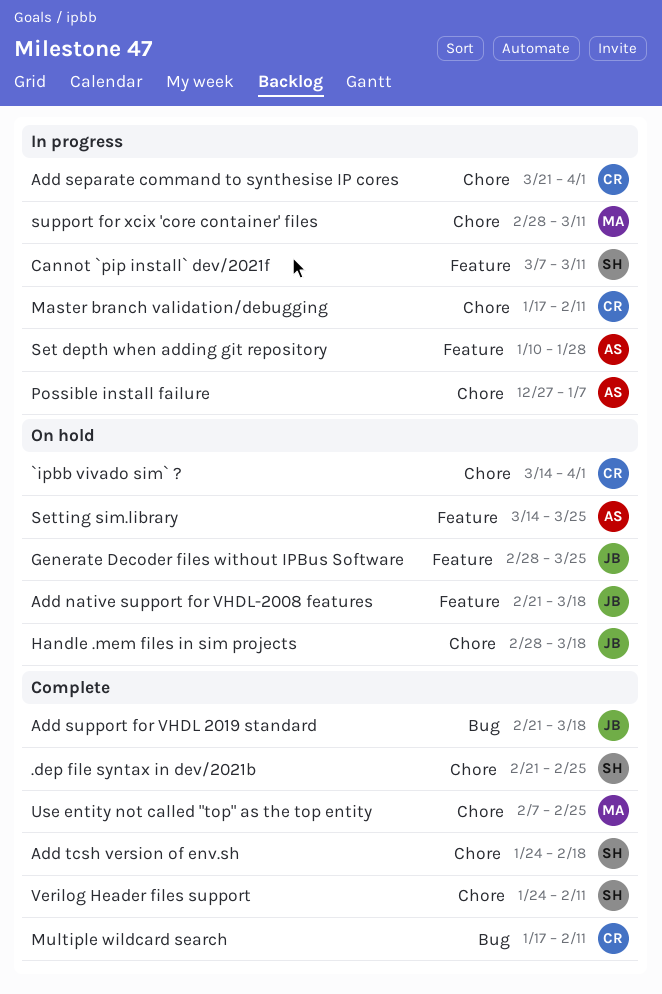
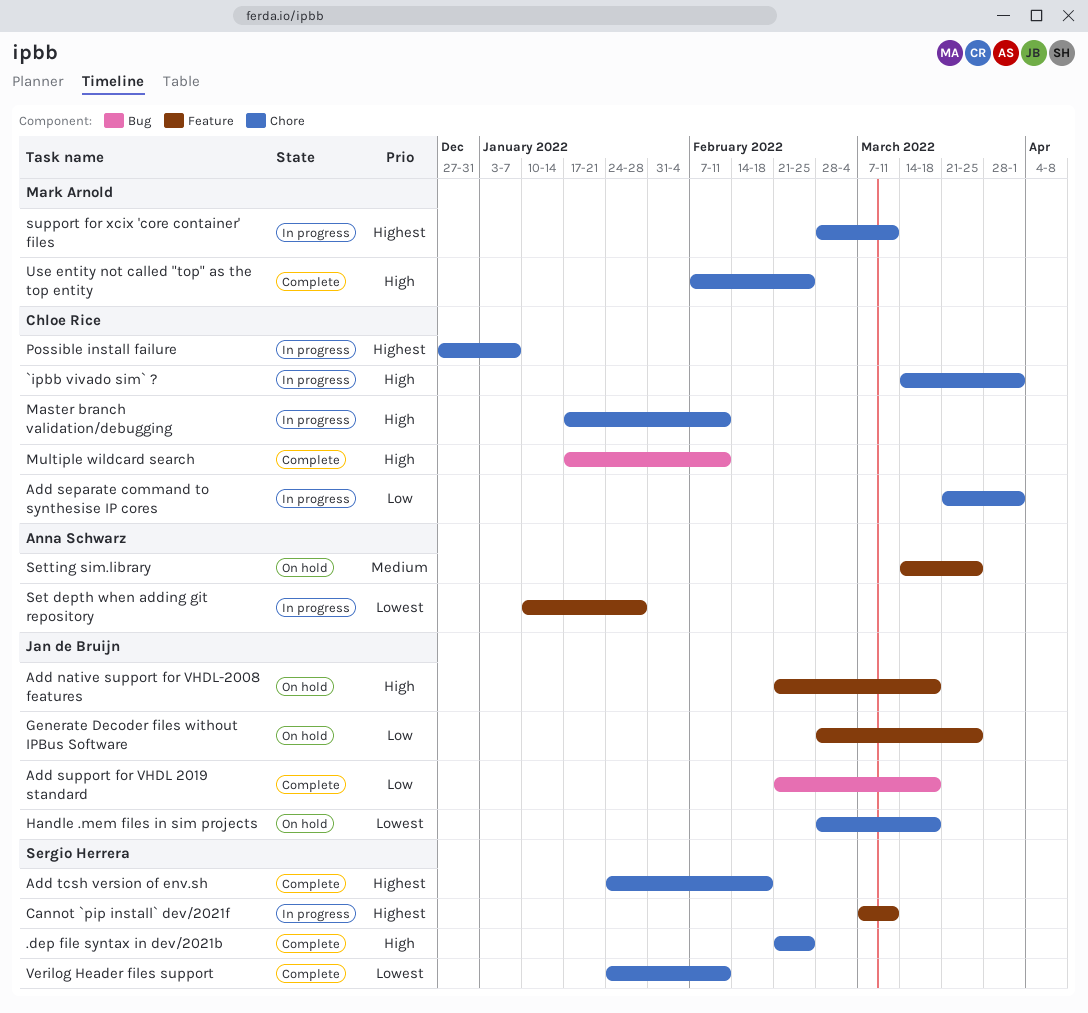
`ipbb vivado sim` ?, status: On hold -> In progress
Possible install failure, owner: Anna Schwarz -> Chloe Rice

